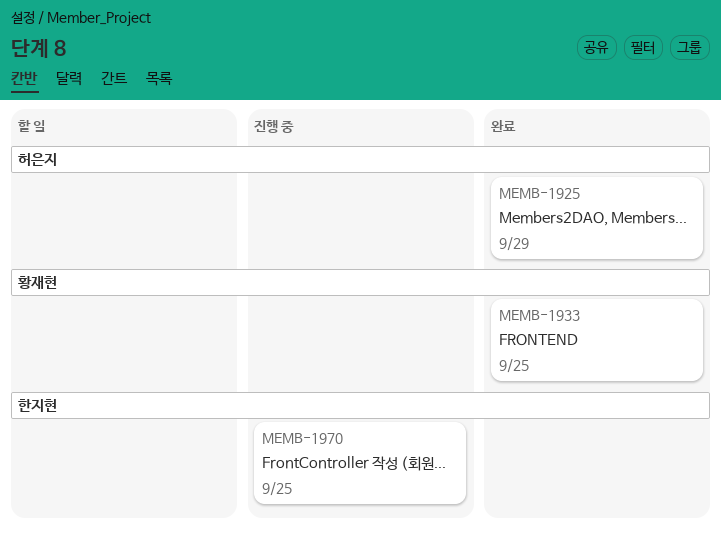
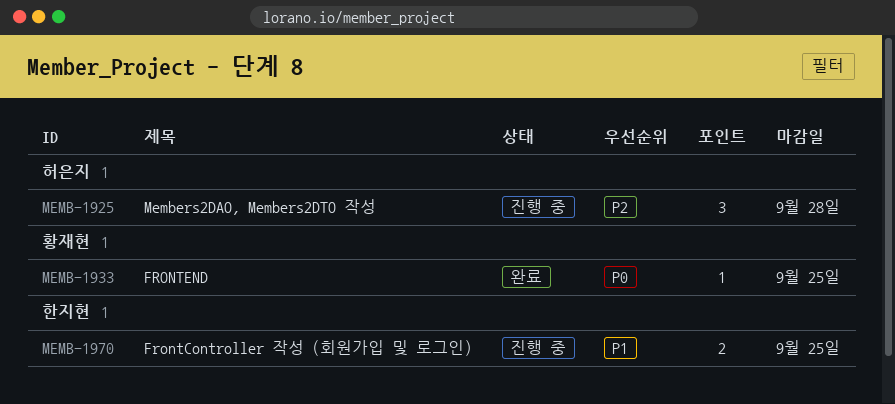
MEMB-1925, status: 완료 -> 진행 중
MEMB-1925, due: Sep 29 -> Sep 28

